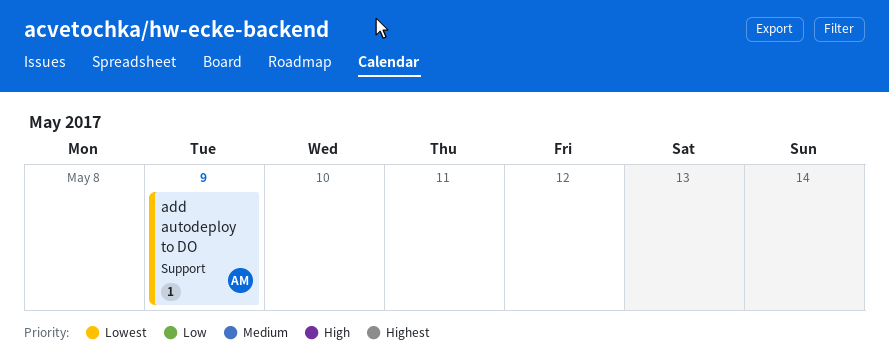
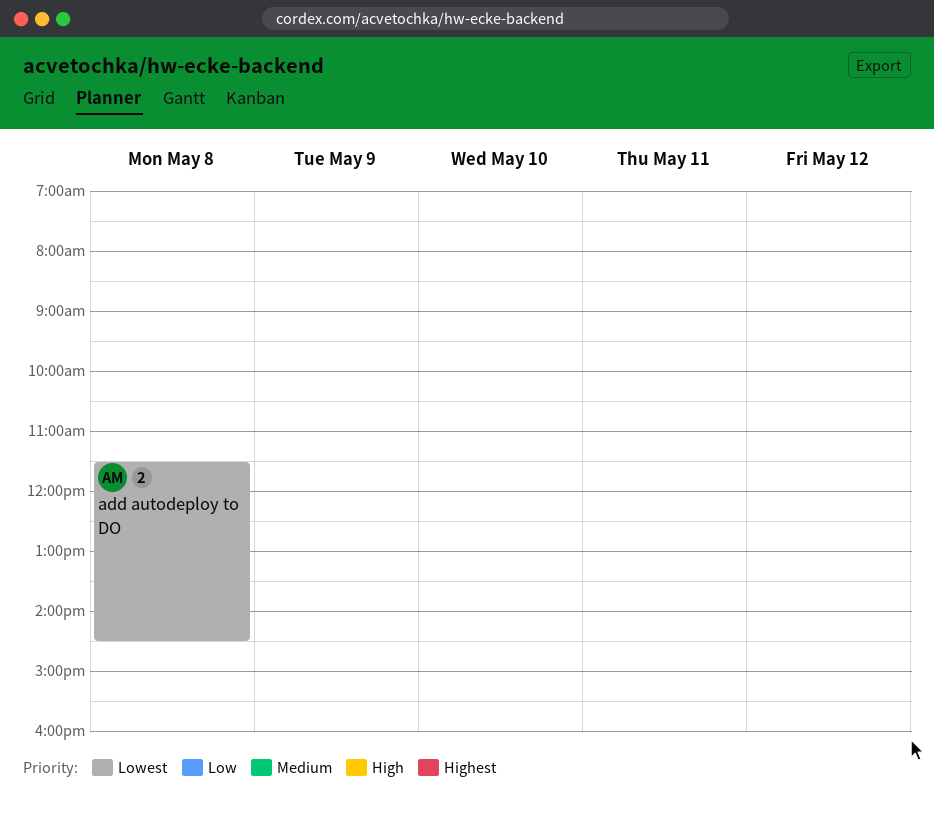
add autodeploy to DO, estimate: 1 -> 2
add autodeploy to DO, day: May 9 -> May 8

